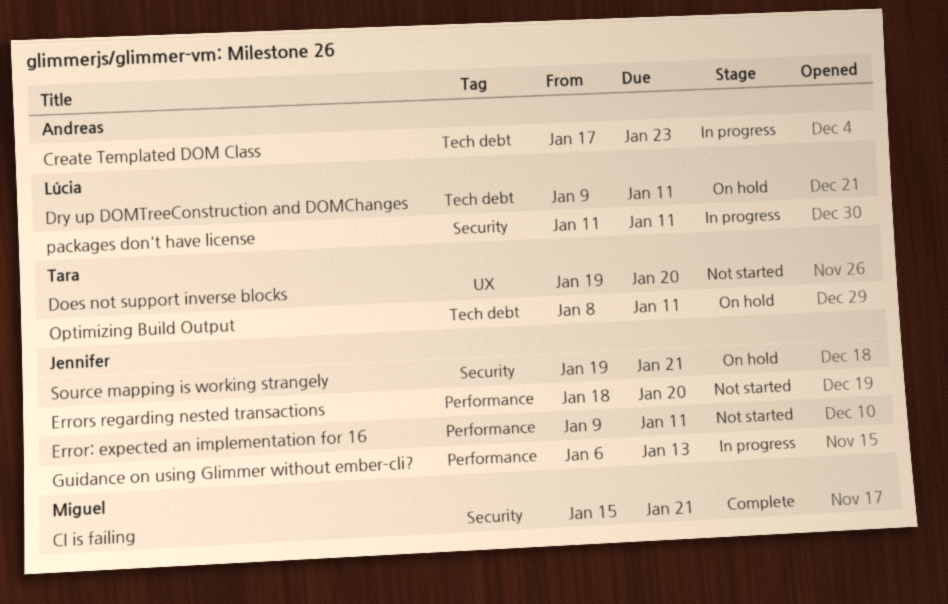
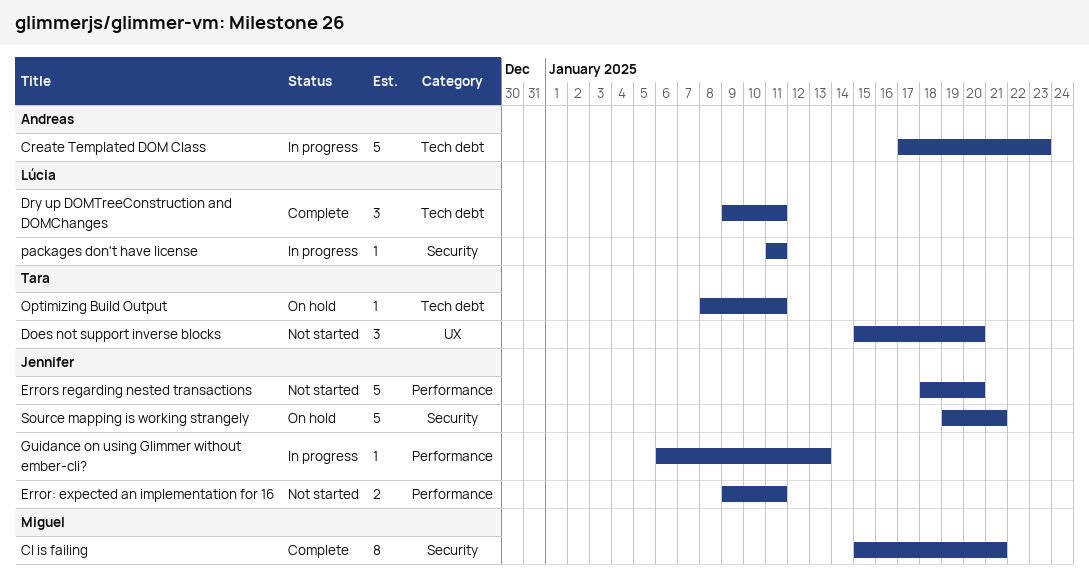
Does not support inverse blocks, start: Jan 19 -> Jan 15
Dry up DOMTreeConstruction and DOMChanges, status: On hold -> Complete

